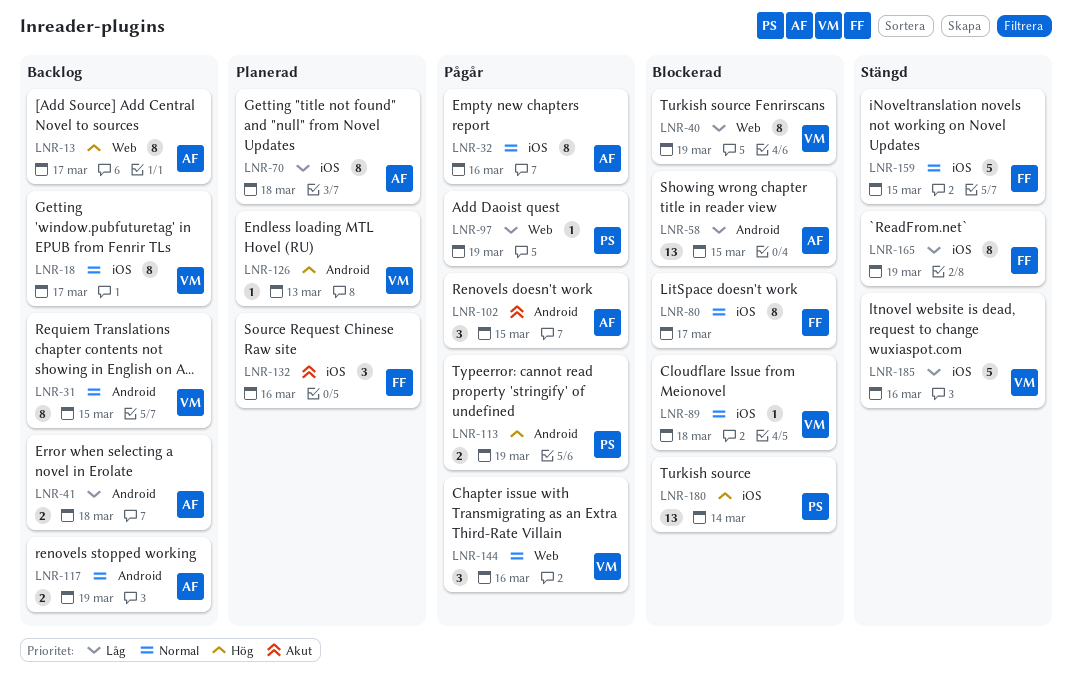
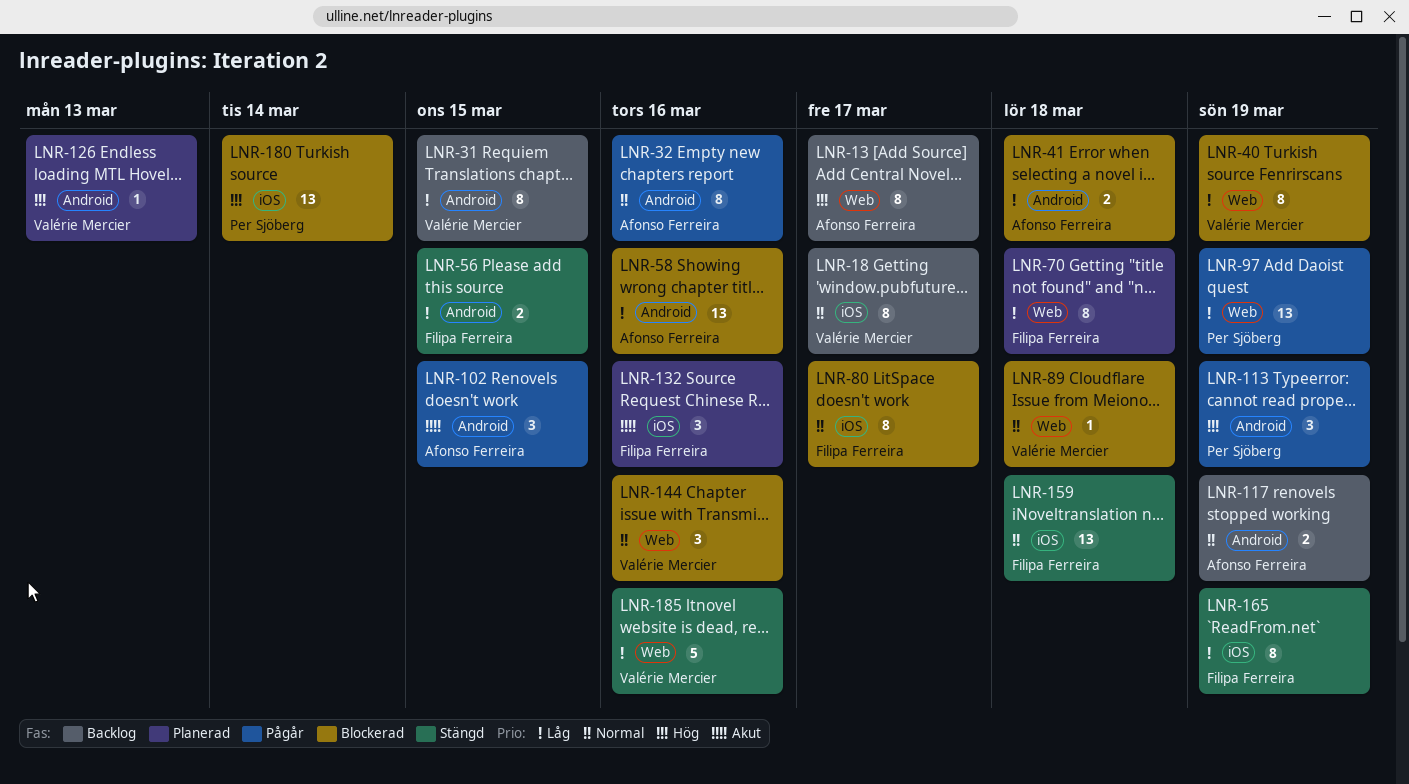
LNR-31, priority: Normal -> Låg
LNR-32, label: iOS -> Android
LNR-41, status: Backlog -> Blockerad
LNR-56: none -> present
LNR-58, due: Mar 15 -> Mar 16
LNR-70, owner: Afonso Ferreira -> Filipa Ferreira
LNR-70, label: iOS -> Web
LNR-89, label: iOS -> Web
LNR-97, estimate: 1 -> 13
LNR-113, estimate: 2 -> 3
LNR-144, status: Pågår -> Blockerad
LNR-159, estimate: 5 -> 13
LNR-159, due: Mar 15 -> Mar 18
LNR-185, label: iOS -> Web

